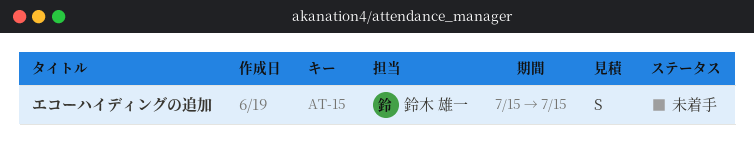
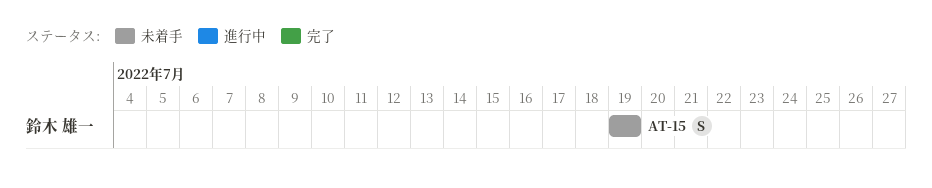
AT-15, start: Jul 15 -> Jul 19
AT-15, due: Jul 15 -> Jul 19

